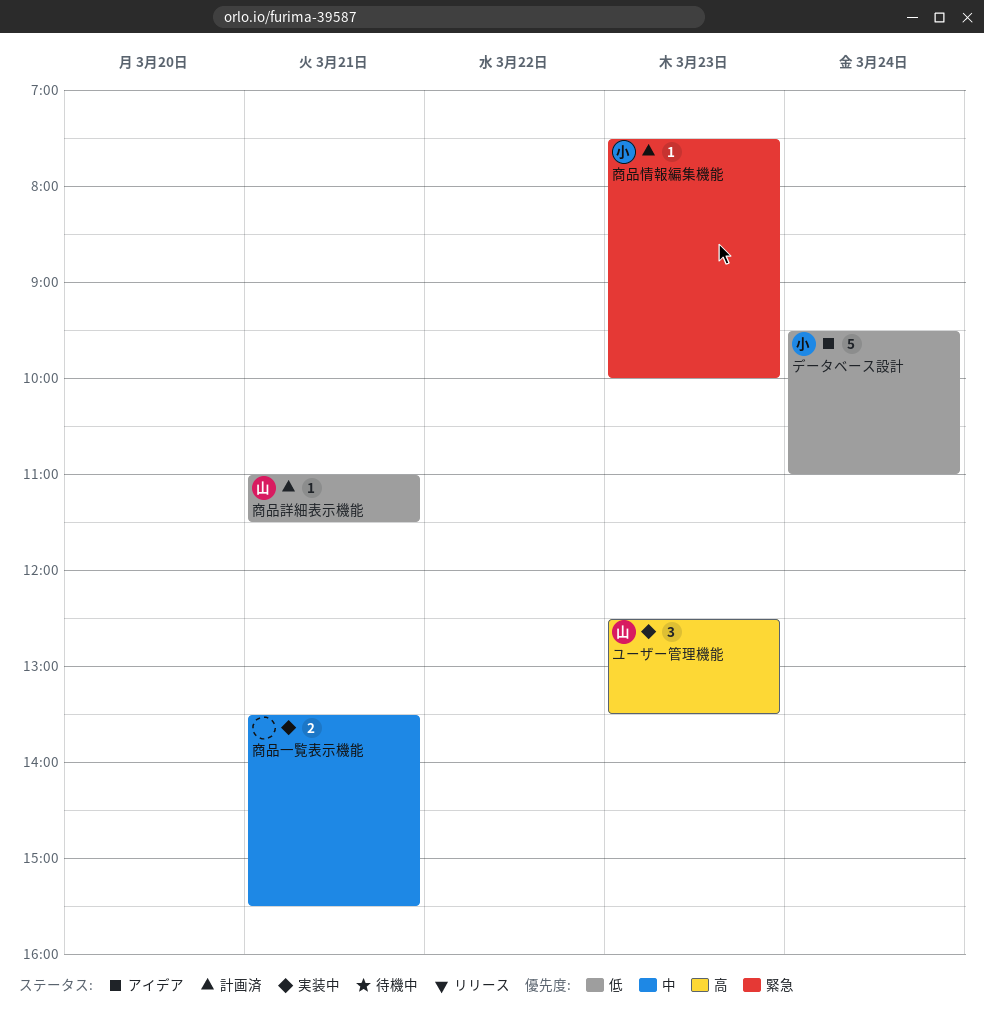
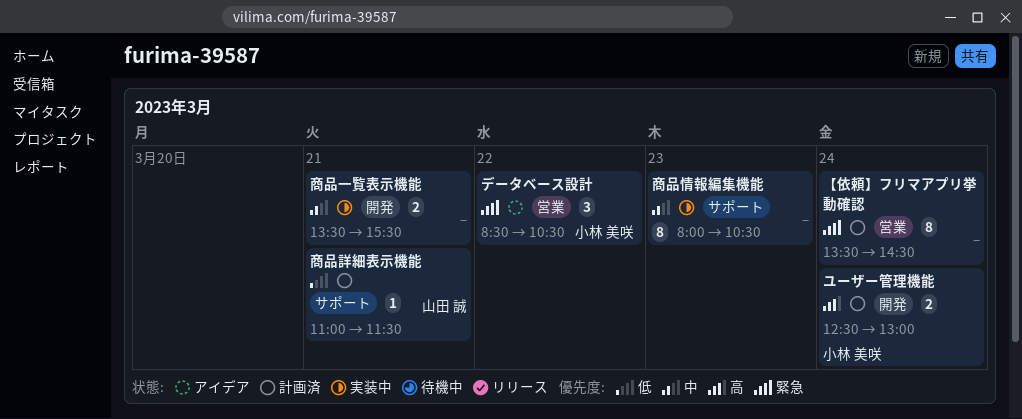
【依頼】フリマアプリ挙動確認: none -> present
データベース設計, priority: 低 -> 緊急
データベース設計, estimate: 5 -> 3
データベース設計, day: Mar 24 -> Mar 22
データベース設計, begins: 09:30 -> 08:30
データベース設計, ends: 11:00 -> 10:30
ユーザー管理機能, status: 実装中 -> 計画済
ユーザー管理機能, owner: 山田 誠 -> 小林 美咲
ユーザー管理機能, estimate: 3 -> 2
ユーザー管理機能, day: Mar 23 -> Mar 24
ユーザー管理機能, ends: 13:30 -> 13:00
商品情報編集機能, status: 計画済 -> 実装中
商品情報編集機能, owner: 小林 美咲 -> none
商品情報編集機能, priority: 緊急 -> 中
商品情報編集機能, estimate: 1 -> 8
商品情報編集機能, begins: 07:30 -> 08:00
商品情報編集機能, ends: 10:00 -> 10:30

